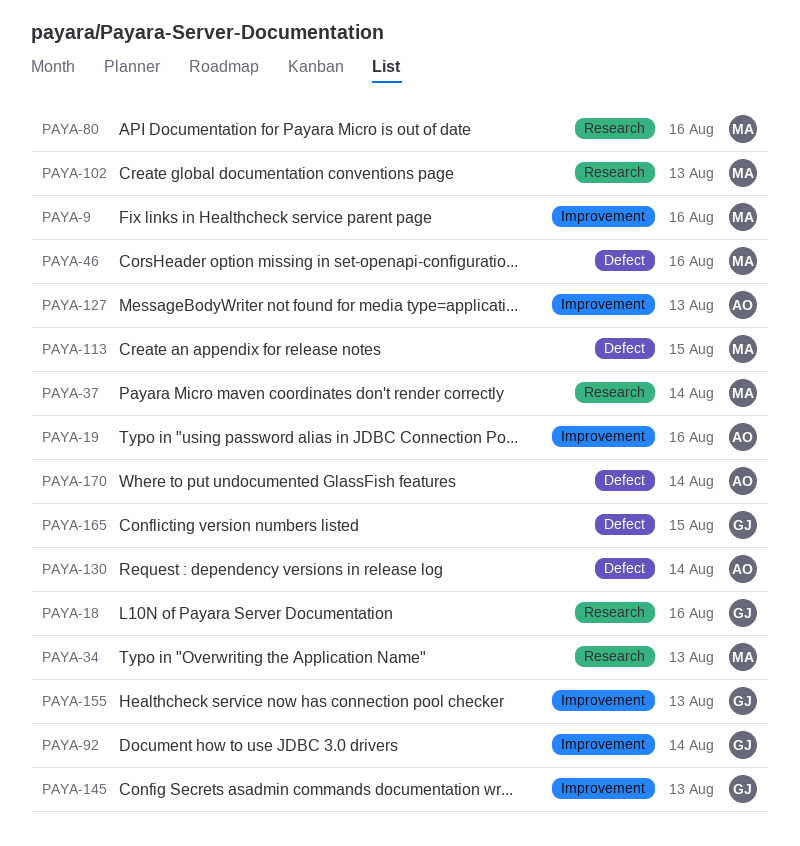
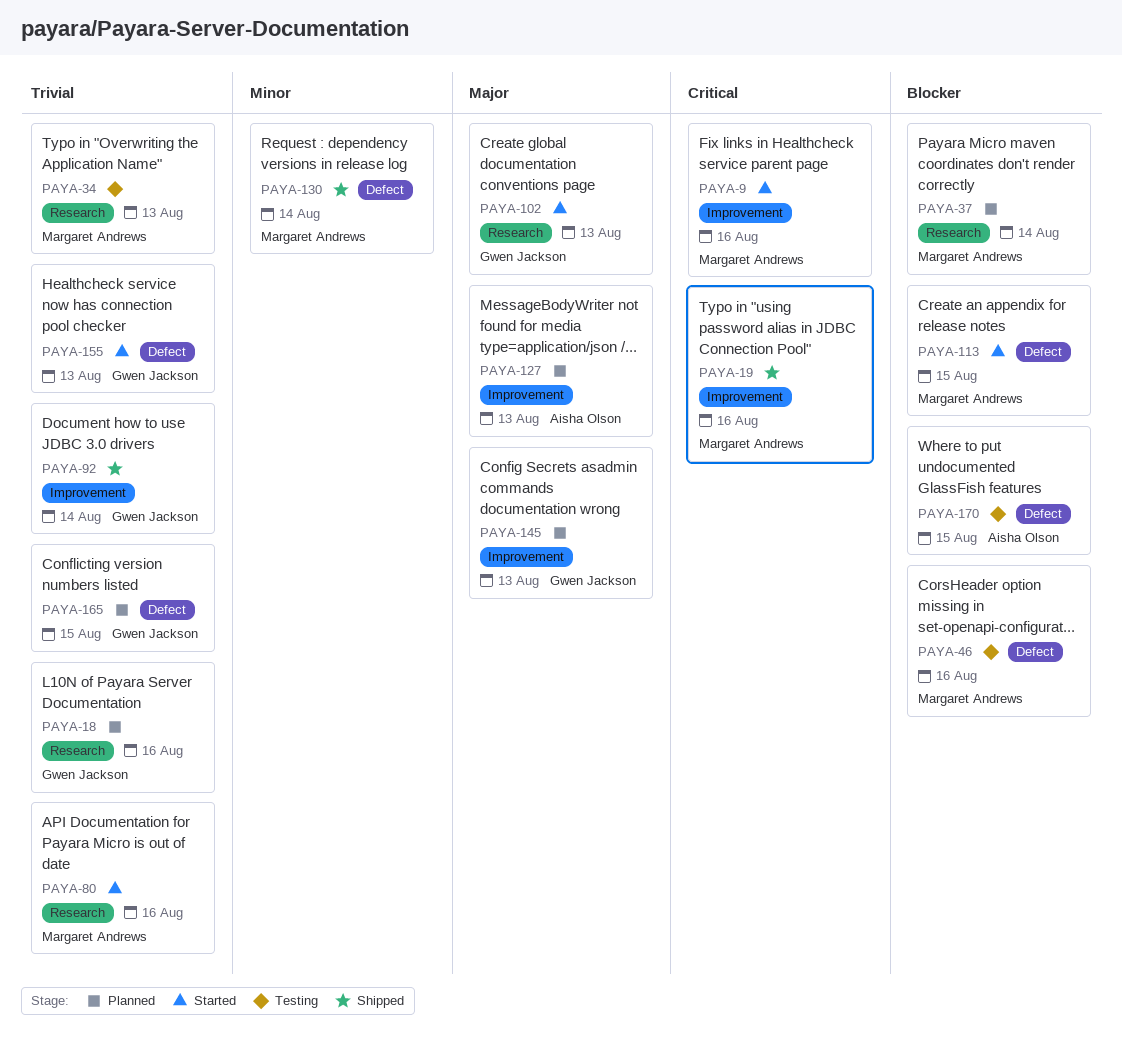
PAYA-19, owner: Aisha Olson -> Margaret Andrews
PAYA-102, owner: Margaret Andrews -> Gwen Jackson
PAYA-130, owner: Aisha Olson -> Margaret Andrews
PAYA-155, label: Improvement -> Defect
PAYA-170, due: Aug 14 -> Aug 15

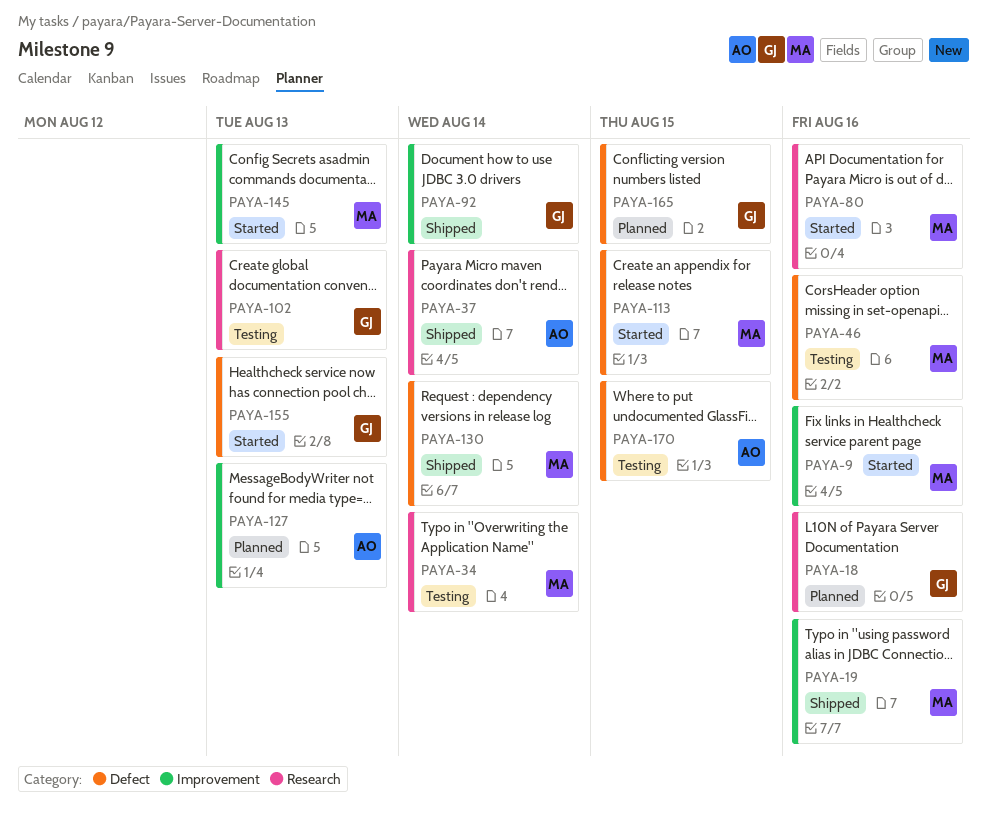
PAYA-34, due: Aug 13 -> Aug 14
PAYA-37, status: Planned -> Shipped
PAYA-37, owner: Margaret Andrews -> Aisha Olson
PAYA-102, status: Started -> Testing
PAYA-145, status: Planned -> Started
PAYA-145, owner: Gwen Jackson -> Margaret Andrews

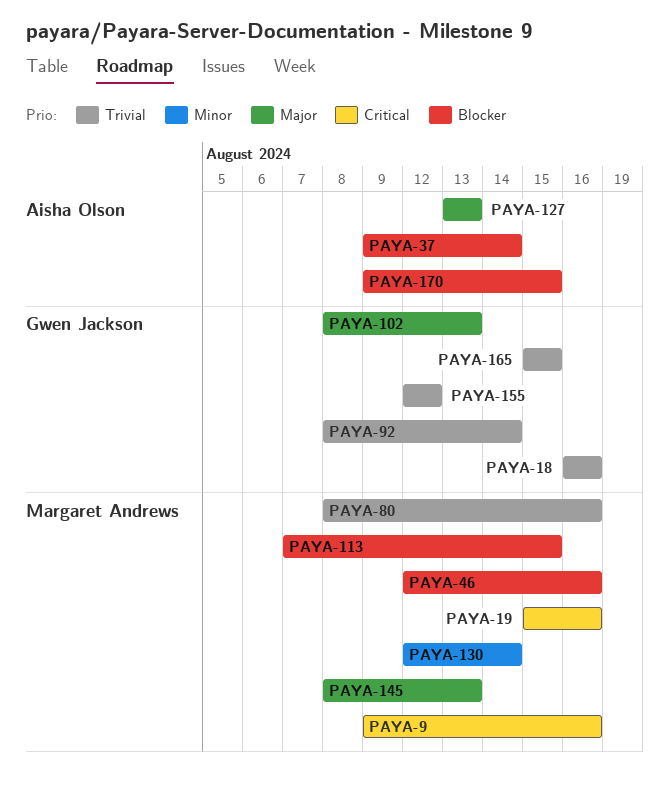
PAYA-34: present -> none
PAYA-155, due: Aug 13 -> Aug 12

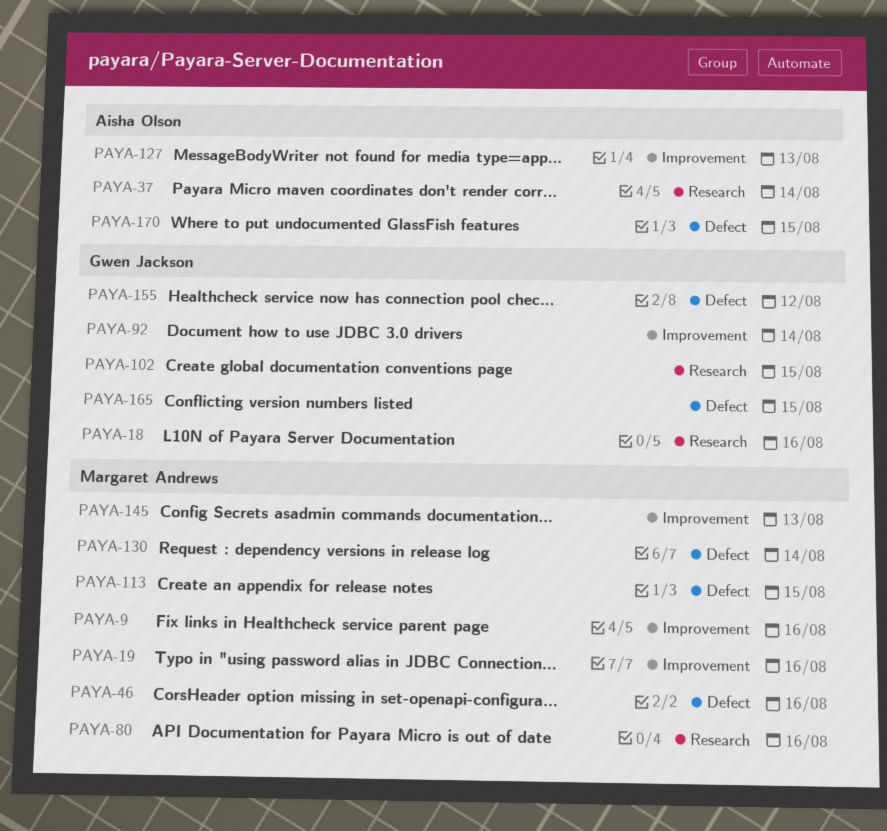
PAYA-102, due: Aug 13 -> Aug 15

